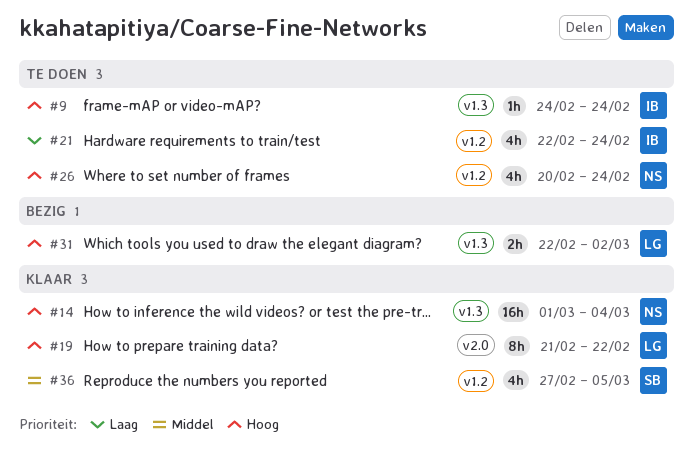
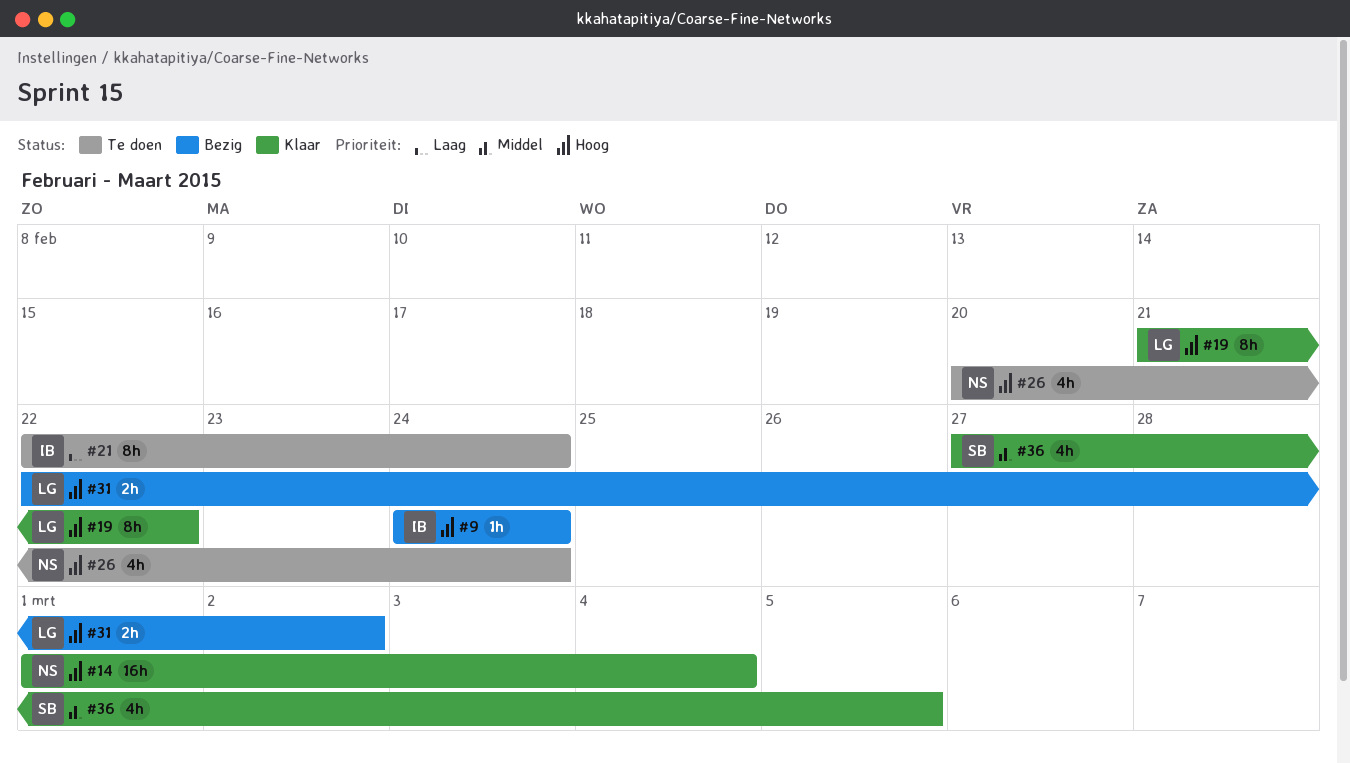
#9, status: Te doen -> Bezig
#21, estimate: 4h -> 8h

